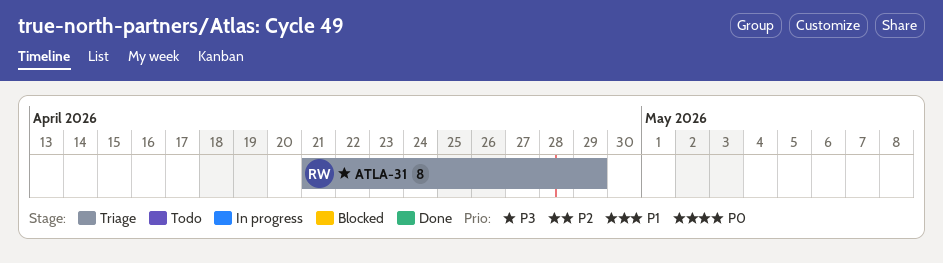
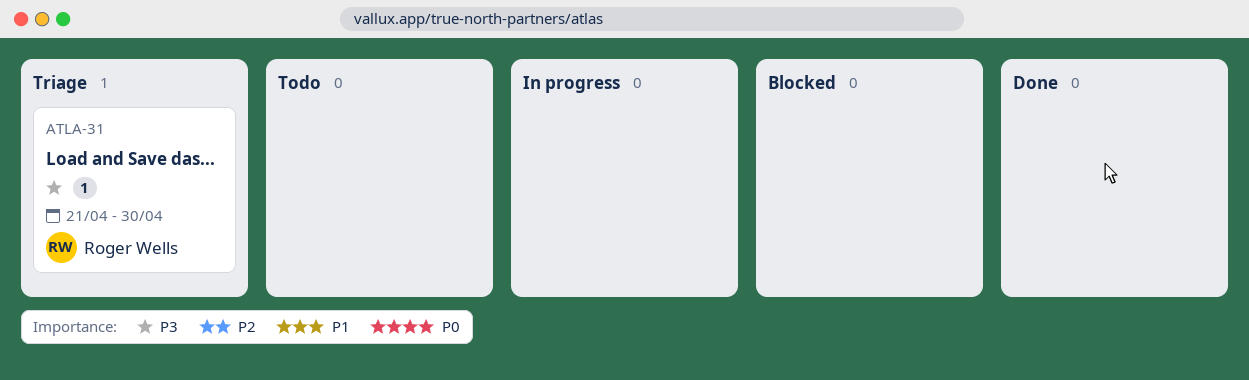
ATLA-31, estimate: 8 -> 1
ATLA-31, due: Apr 29 -> Apr 30

